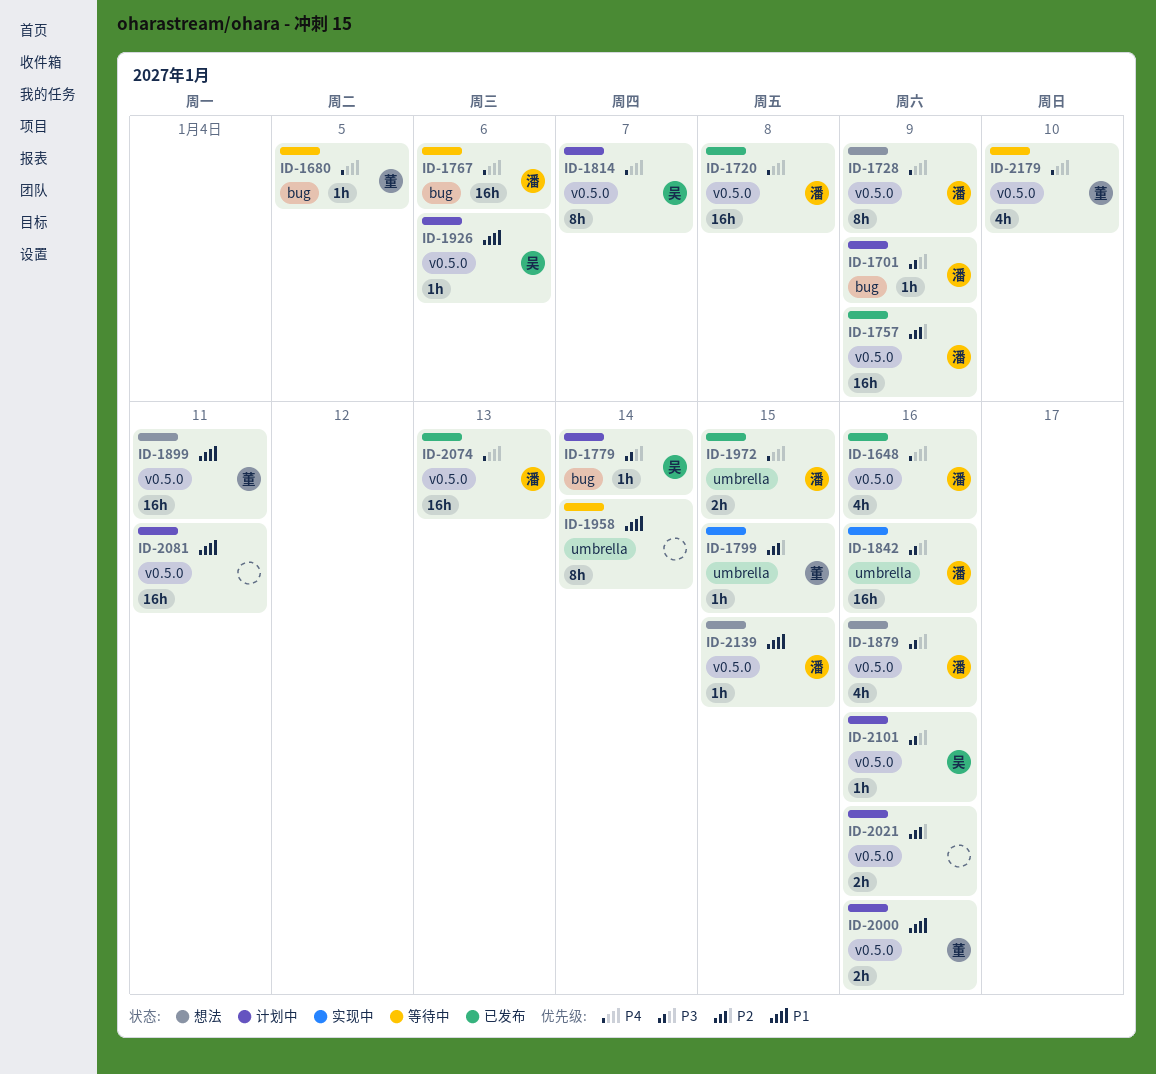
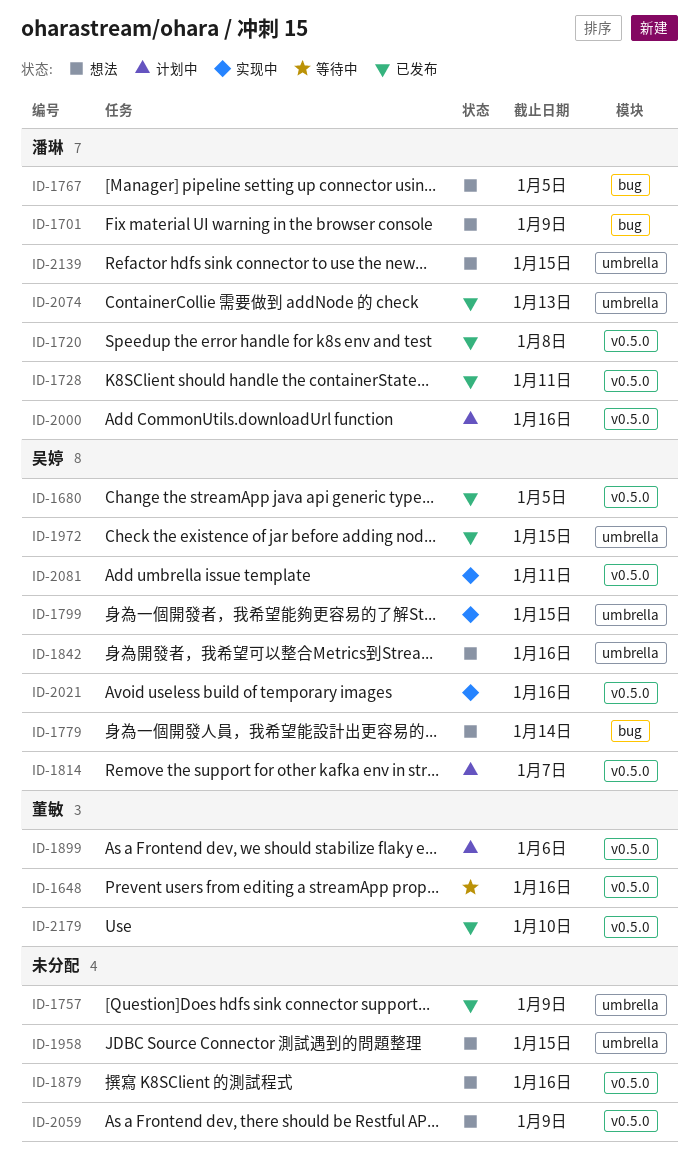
ID-1648, status: 已发布 -> 等待中
ID-1648, owner: 潘琳 -> 董敏
ID-1680, status: 等待中 -> 已发布
ID-1680, owner: 董敏 -> 吴婷
ID-1680, label: bug -> v0.5.0
ID-1701, status: 计划中 -> 想法
ID-1728, status: 想法 -> 已发布
ID-1728, due: Jan 9 -> Jan 11
ID-1757, owner: 潘琳 -> none
ID-1757, label: v0.5.0 -> umbrella
ID-1767, status: 等待中 -> 想法
ID-1767, due: Jan 6 -> Jan 5
ID-1779, status: 计划中 -> 想法
ID-1799, owner: 董敏 -> 吴婷
ID-1842, status: 实现中 -> 想法
ID-1842, owner: 潘琳 -> 吴婷
ID-1879, owner: 潘琳 -> none
ID-1899, status: 想法 -> 计划中
ID-1899, due: Jan 11 -> Jan 6
ID-1926: present -> none
ID-1958, status: 等待中 -> 想法
ID-1958, due: Jan 14 -> Jan 15
ID-1972, owner: 潘琳 -> 吴婷
ID-2000, owner: 董敏 -> 潘琳
ID-2021, status: 计划中 -> 实现中
ID-2021, owner: none -> 吴婷
ID-2059: none -> present
ID-2074, label: v0.5.0 -> umbrella
ID-2081, status: 计划中 -> 实现中
ID-2081, owner: none -> 吴婷
ID-2101: present -> none
ID-2139, label: v0.5.0 -> umbrella
ID-2179, status: 等待中 -> 已发布

